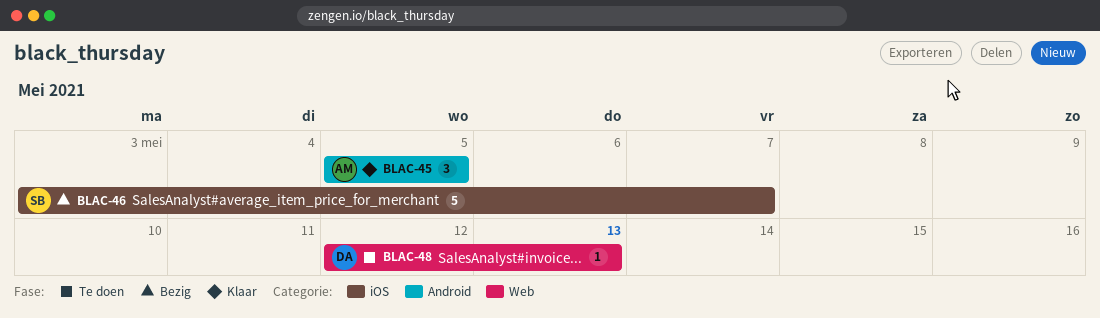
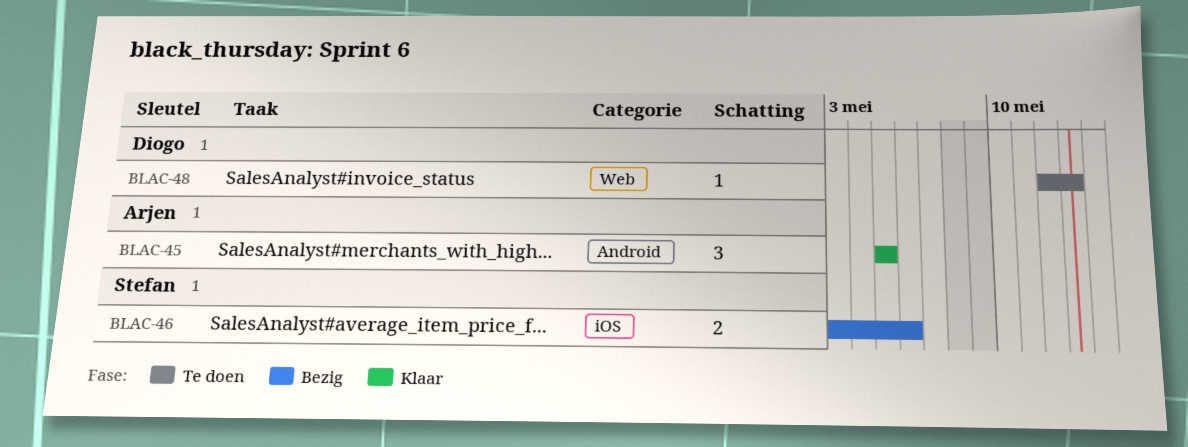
BLAC-46, estimate: 5 -> 2
BLAC-46, due: May 7 -> May 6

